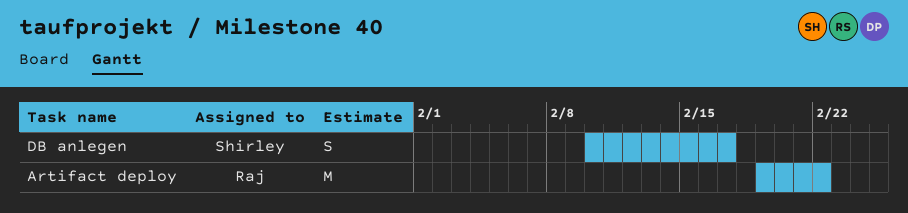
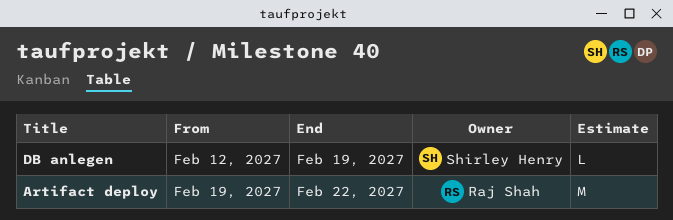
DB anlegen, estimate: S -> L
DB anlegen, start: Feb 10 -> Feb 12
DB anlegen, due: Feb 17 -> Feb 19

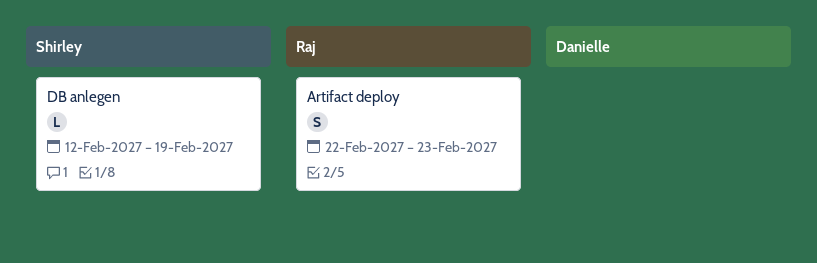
Artifact deploy, estimate: M -> S
Artifact deploy, start: Feb 19 -> Feb 22
Artifact deploy, due: Feb 22 -> Feb 23

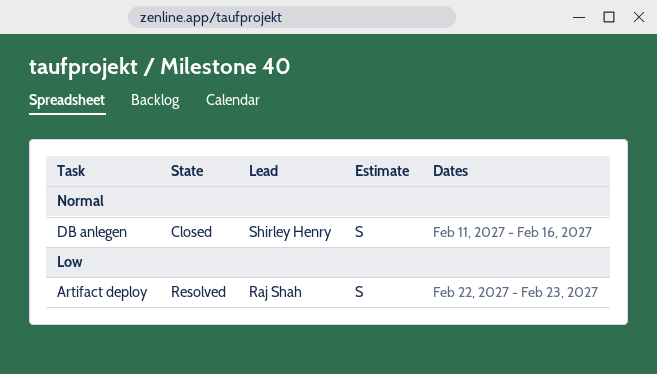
DB anlegen, estimate: L -> S
DB anlegen, start: Feb 12 -> Feb 11
DB anlegen, due: Feb 19 -> Feb 16

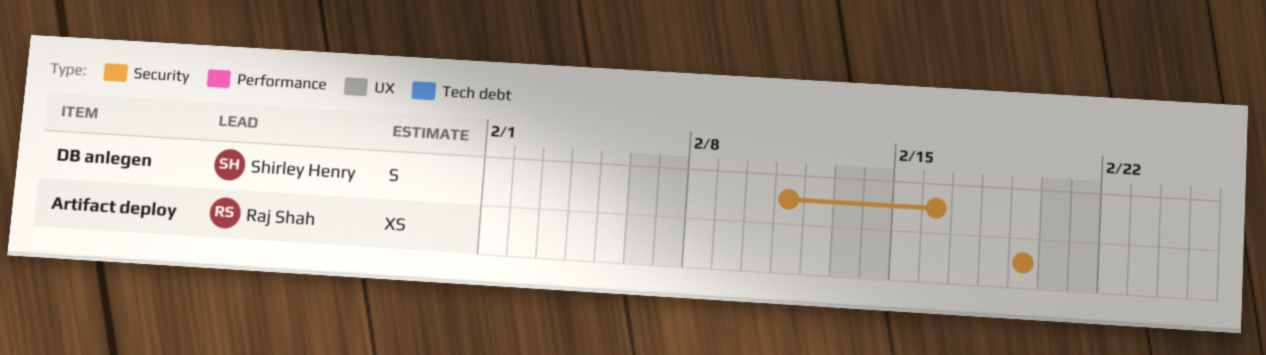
Artifact deploy, estimate: S -> XS
Artifact deploy, start: Feb 22 -> Feb 19
Artifact deploy, due: Feb 23 -> Feb 19

